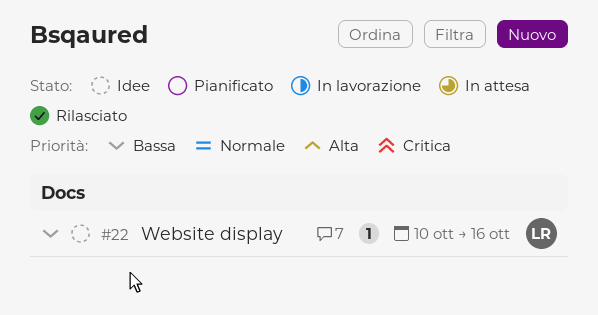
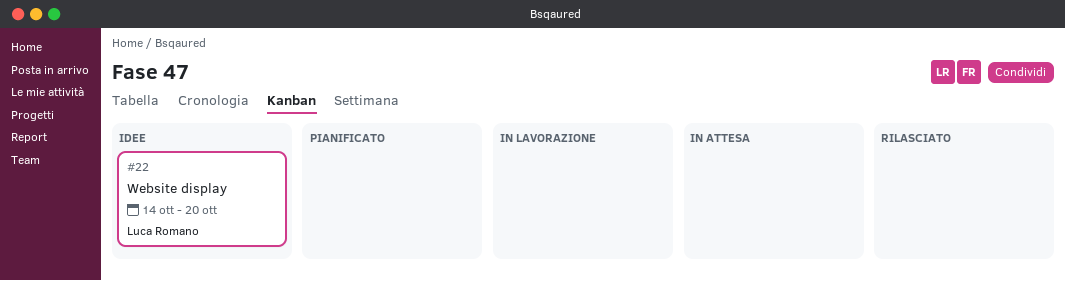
#22, start: Oct 10 -> Oct 14
#22, due: Oct 16 -> Oct 20

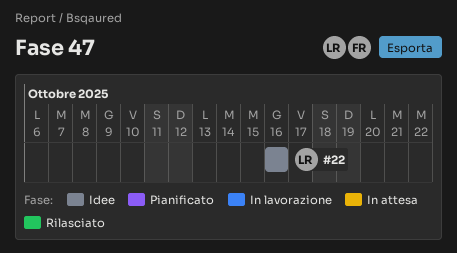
#22, start: Oct 14 -> Oct 16
#22, due: Oct 20 -> Oct 16

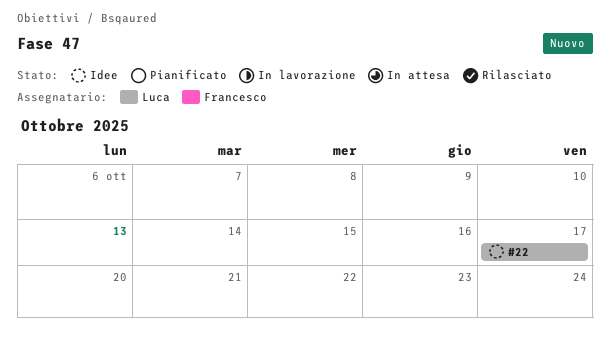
#22, start: Oct 16 -> Oct 17
#22, due: Oct 16 -> Oct 17

